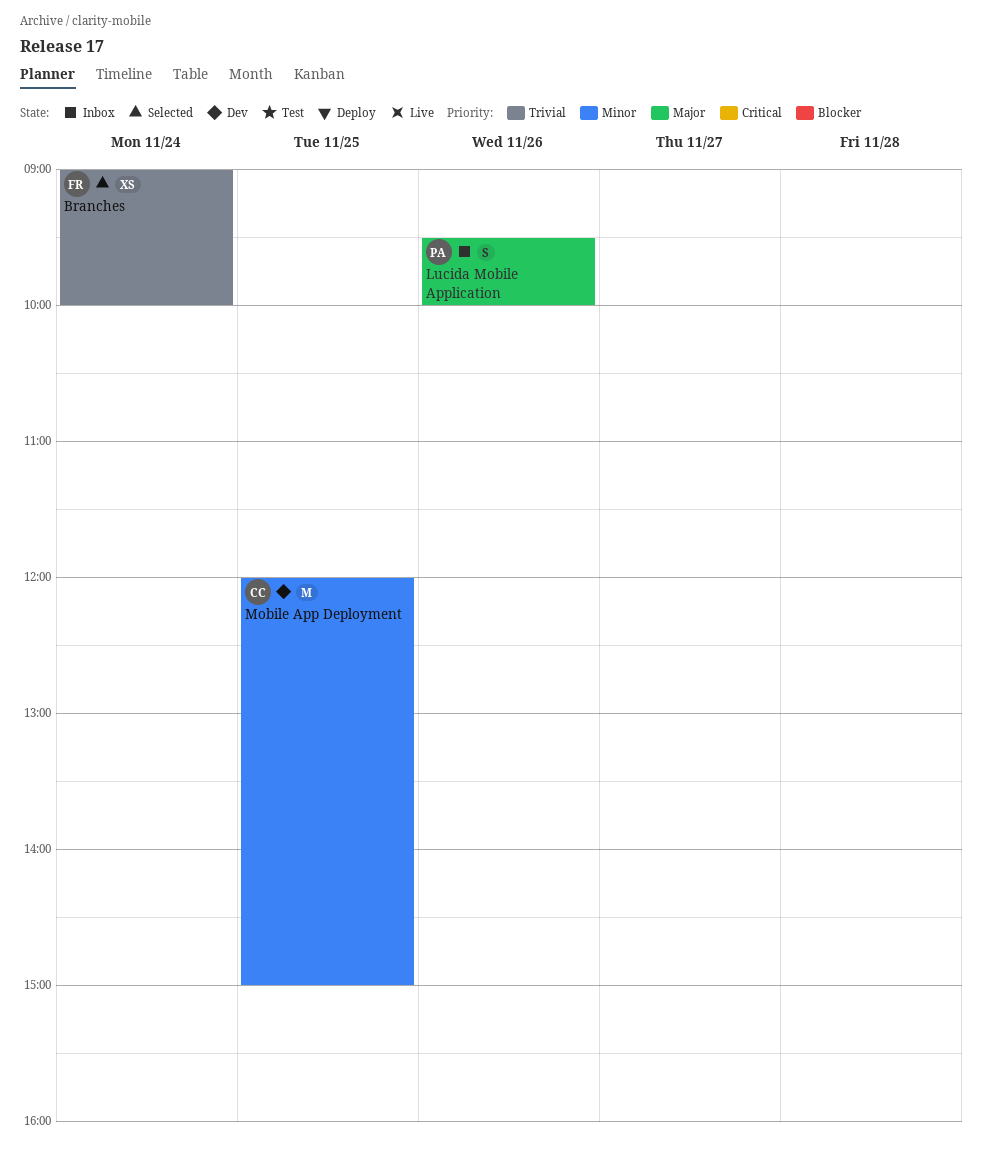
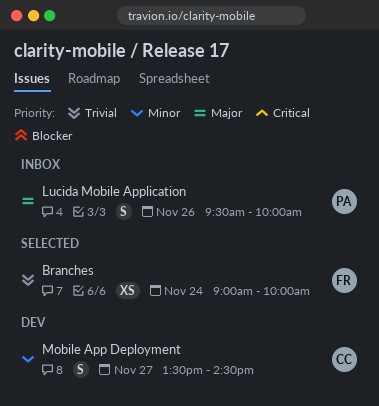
Mobile App Deployment, estimate: M -> S
Mobile App Deployment, day: Nov 25 -> Nov 27
Mobile App Deployment, begins: 12:00 -> 13:30
Mobile App Deployment, ends: 15:00 -> 14:30

